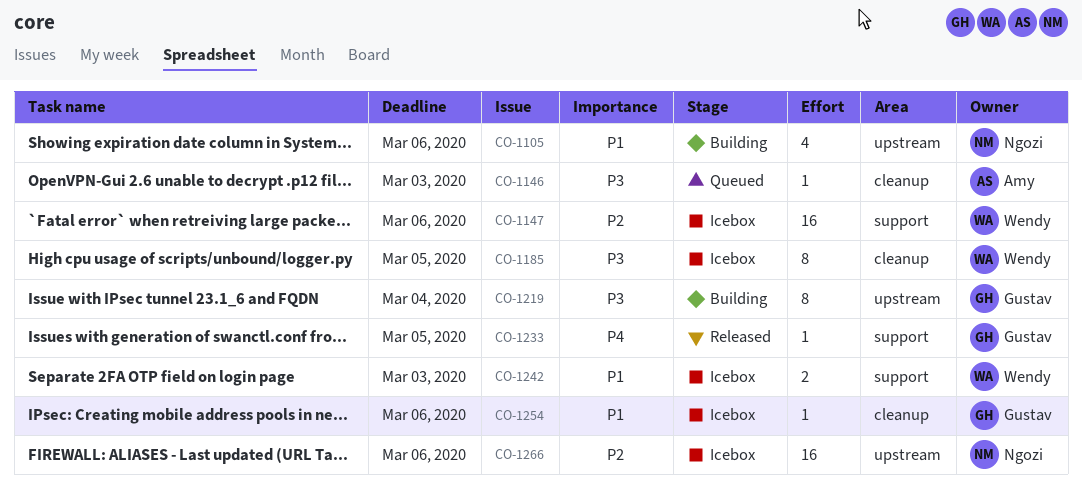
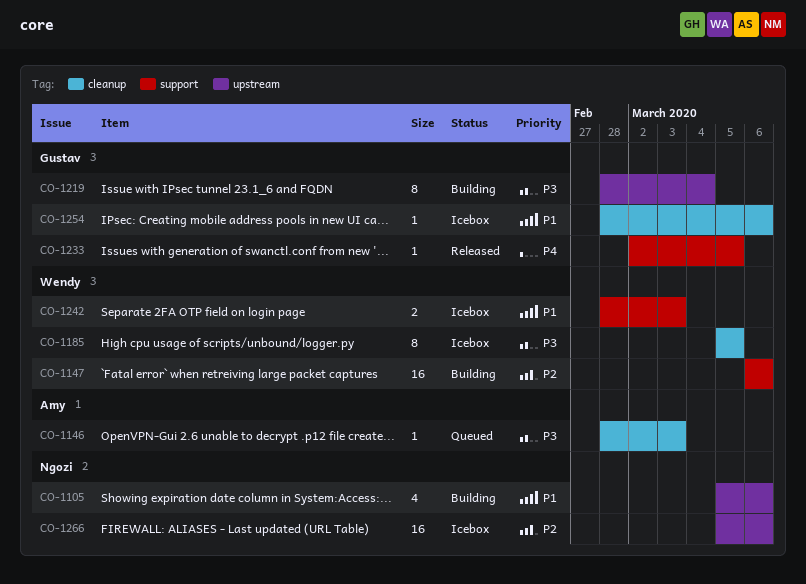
CO-1147, status: Icebox -> Building

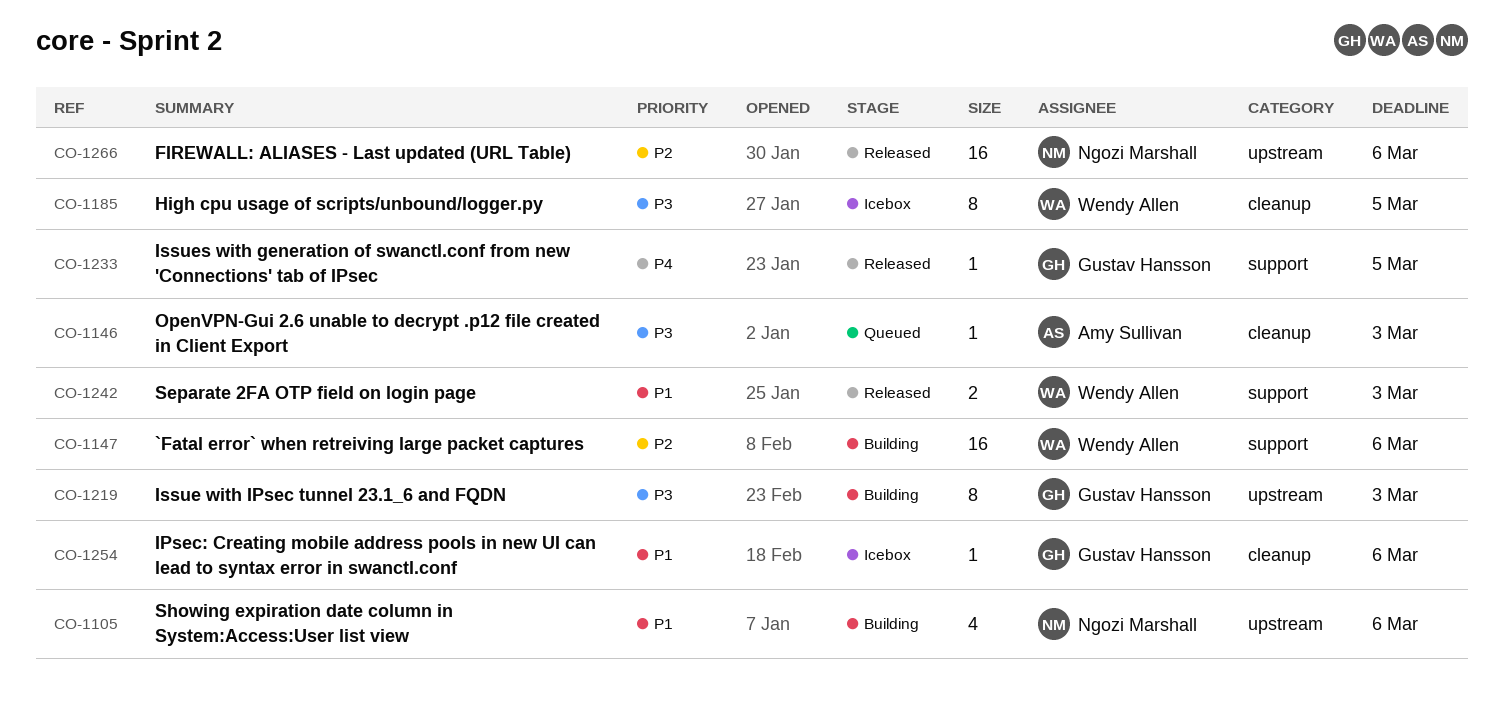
CO-1219, due: Mar 4 -> Mar 3
CO-1242, status: Icebox -> Released
CO-1266, status: Icebox -> Released

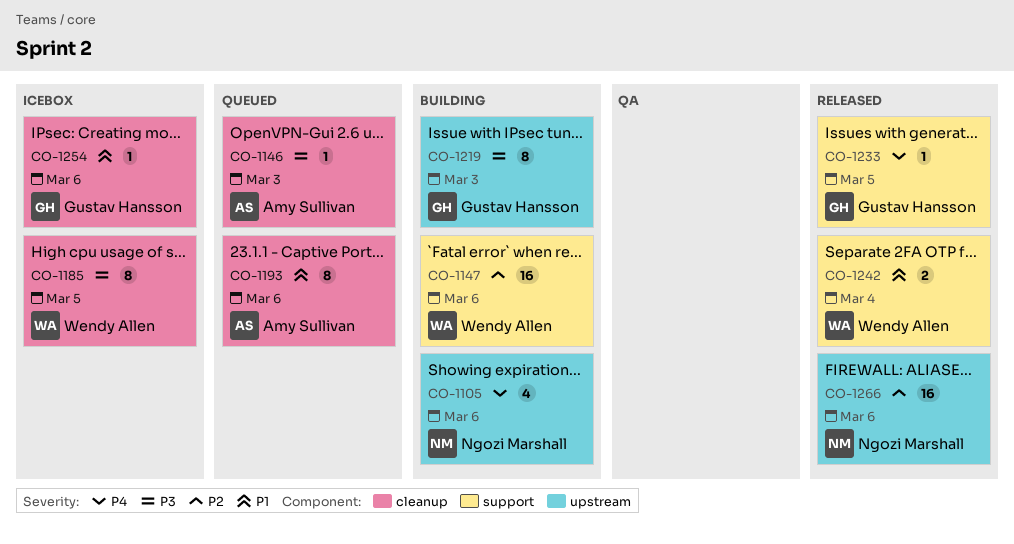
CO-1105, priority: P1 -> P4
CO-1193: none -> present
CO-1242, due: Mar 3 -> Mar 4

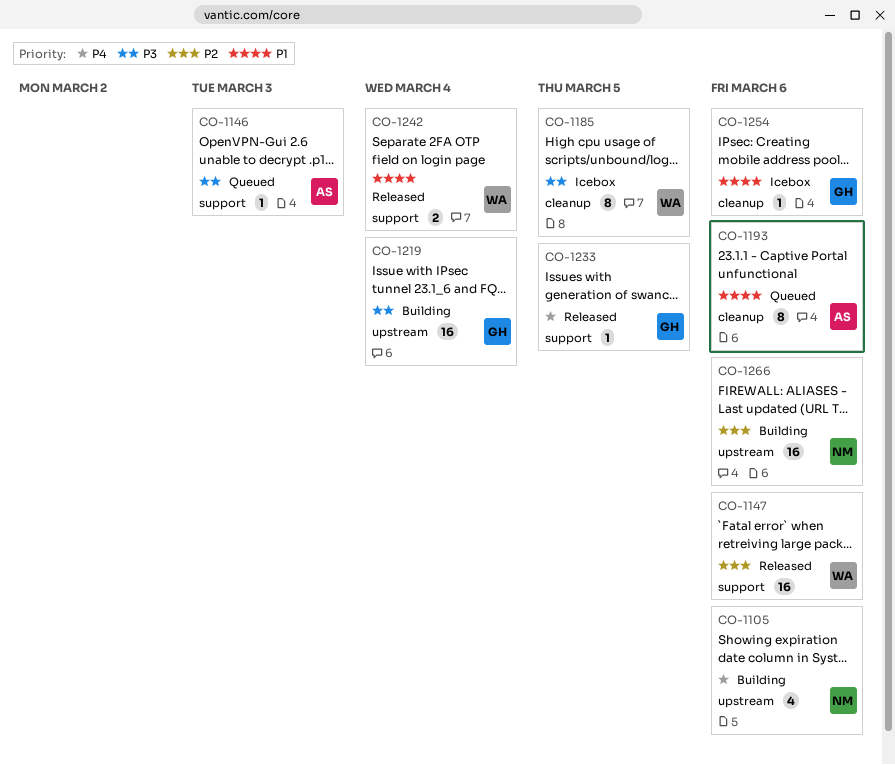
CO-1146, label: cleanup -> support
CO-1147, status: Building -> Released
CO-1219, estimate: 8 -> 16
CO-1219, due: Mar 3 -> Mar 4
CO-1266, status: Released -> Building

